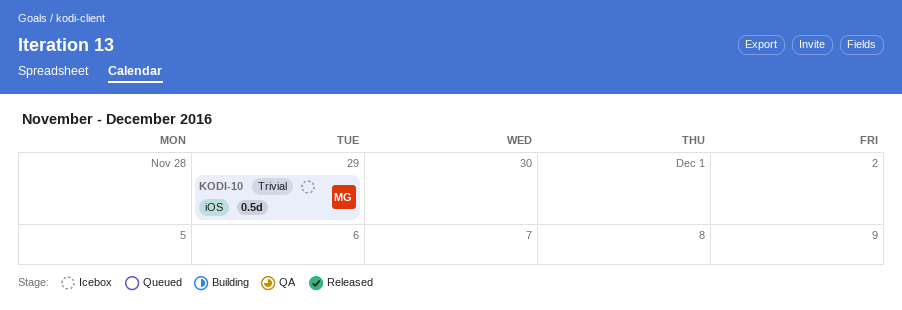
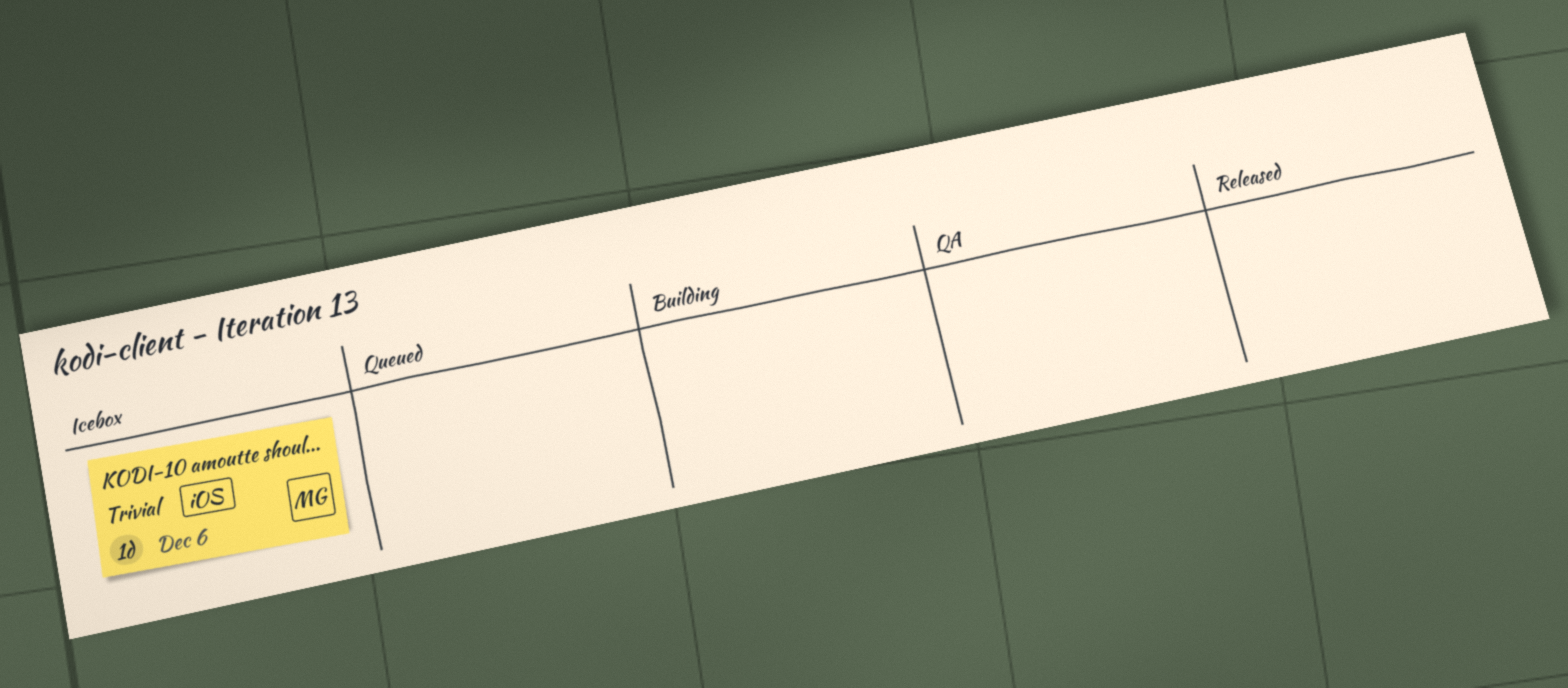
KODI-10, estimate: 0.5d -> 1d
KODI-10, due: Nov 29 -> Dec 6

